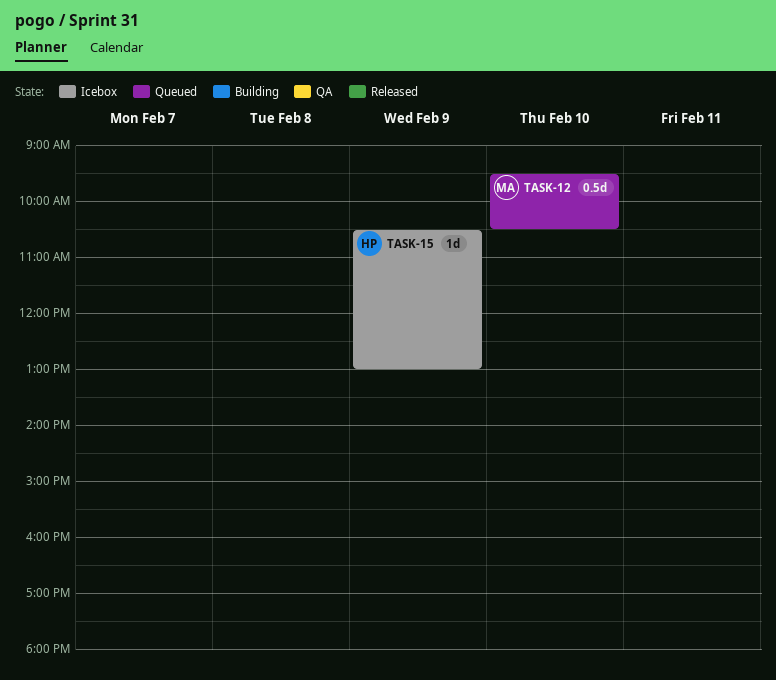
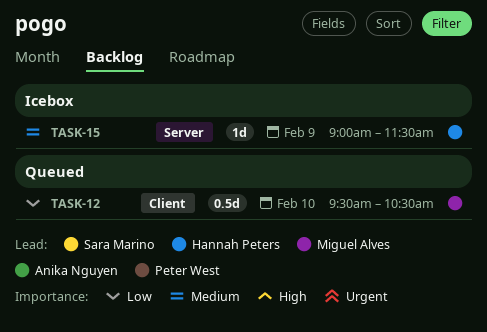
TASK-15, begins: 10:30 -> 09:00
TASK-15, ends: 13:00 -> 11:30

